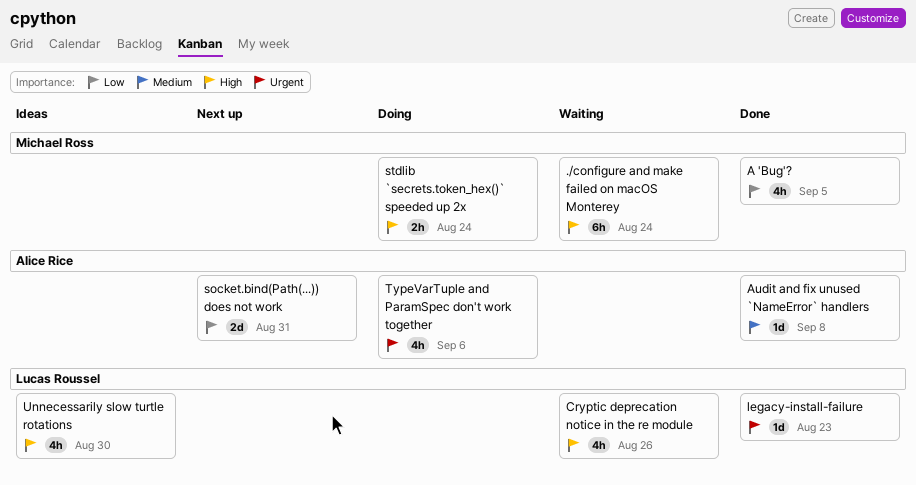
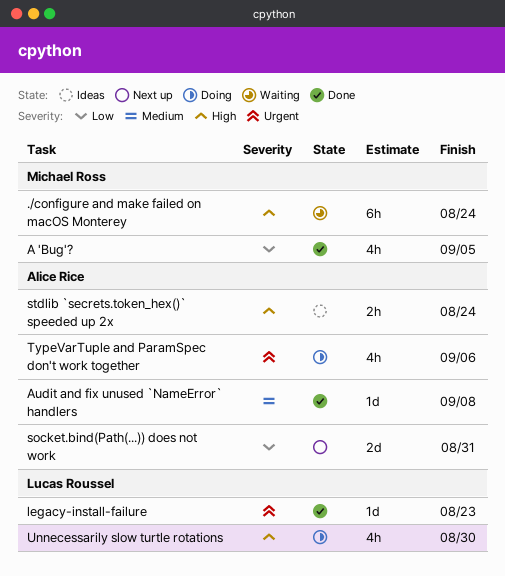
Cryptic deprecation notice in the re module: present -> none
stdlib `secrets.token_hex()` speeded up 2x, status: Doing -> Ideas
stdlib `secrets.token_hex()` speeded up 2x, owner: Michael Ross -> Alice Rice
Unnecessarily slow turtle rotations, status: Ideas -> Doing

